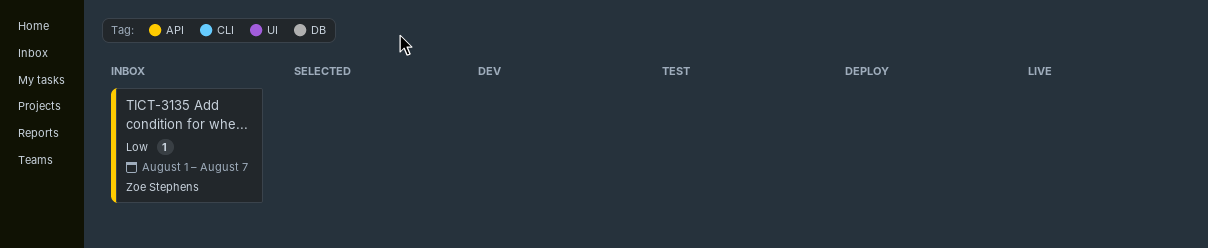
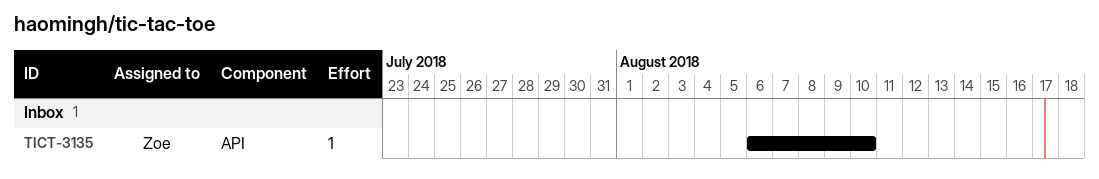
TICT-3135, start: Aug 1 -> Aug 6
TICT-3135, due: Aug 7 -> Aug 10

